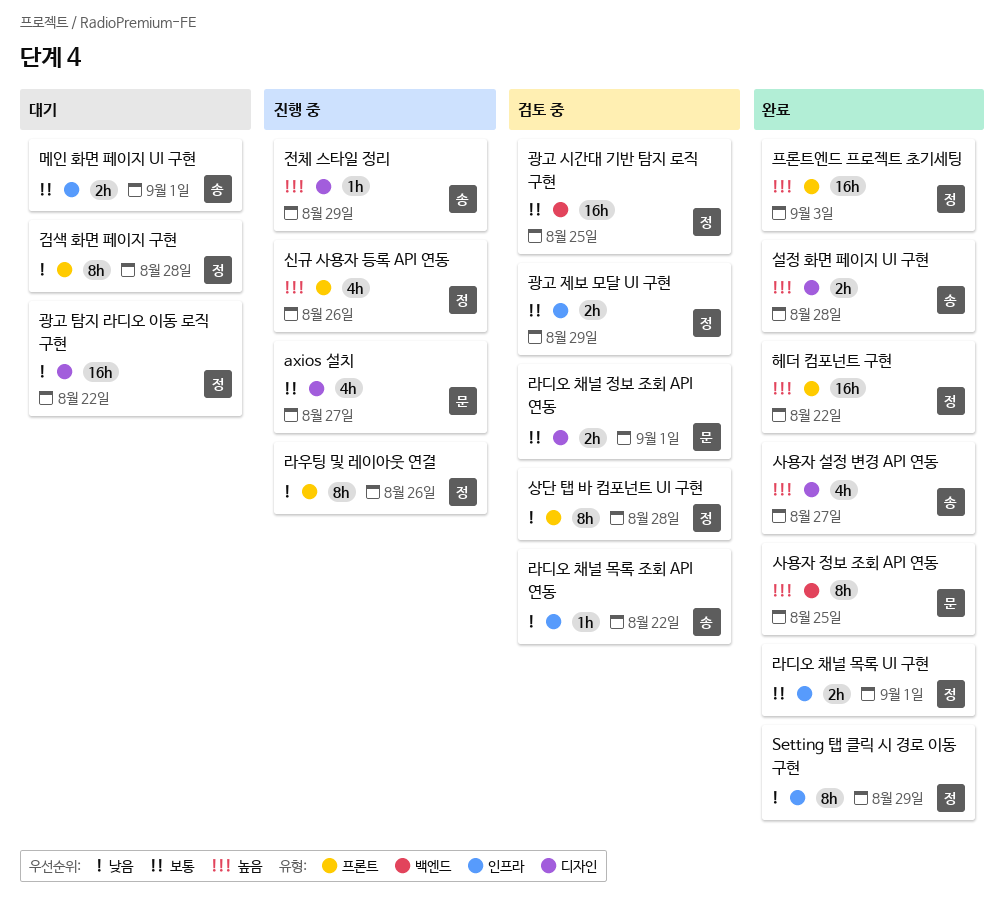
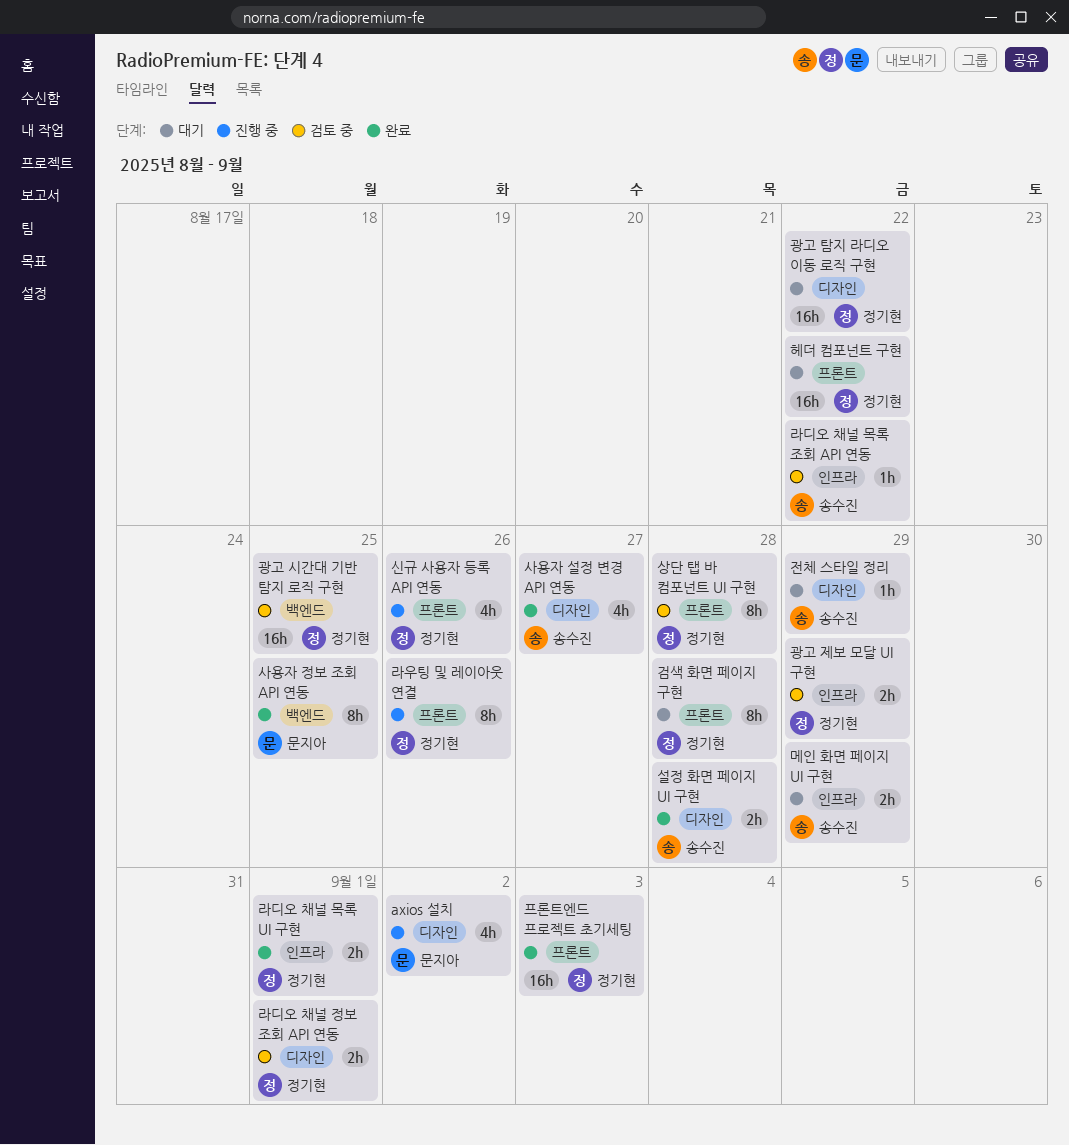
axios 설치, due: Aug 27 -> Sep 2
Setting 탭 클릭 시 경로 이동 구현: present -> none
라디오 채널 정보 조회 API 연동, owner: 문지아 -> 정기현
메인 화면 페이지 UI 구현, due: Sep 1 -> Aug 29
전체 스타일 정리, status: 진행 중 -> 대기
헤더 컴포넌트 구현, status: 완료 -> 대기

